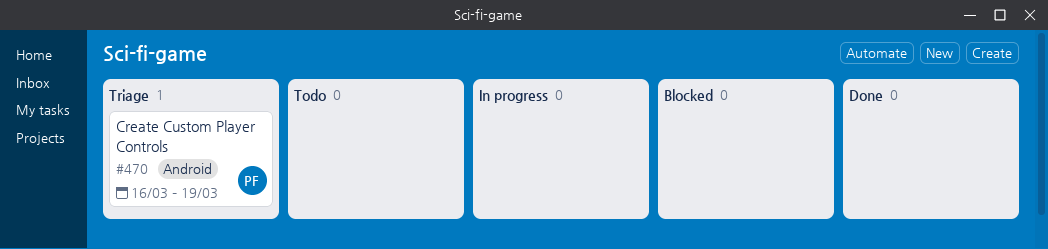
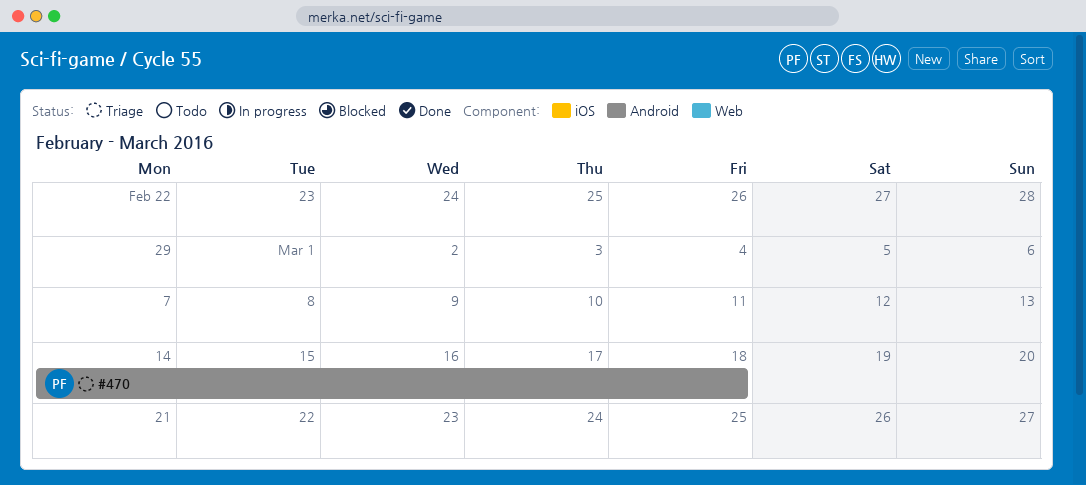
#470, start: Mar 16 -> Mar 14
#470, due: Mar 19 -> Mar 18

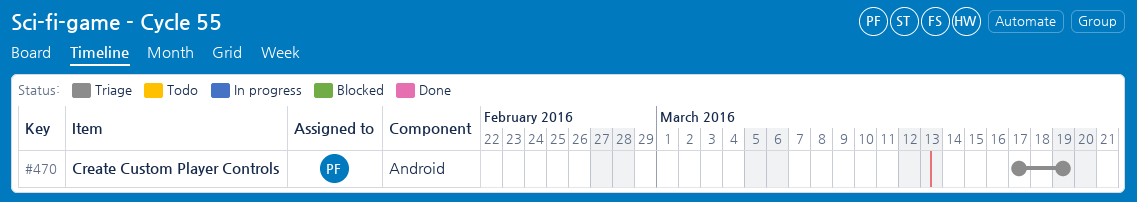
#470, start: Mar 14 -> Mar 17
#470, due: Mar 18 -> Mar 19

